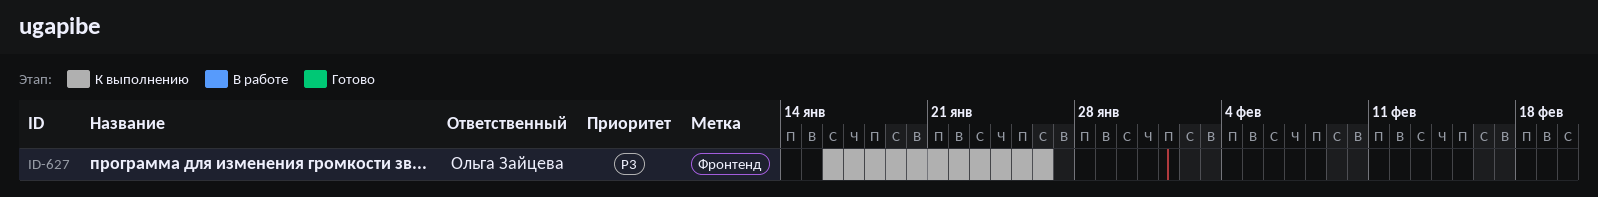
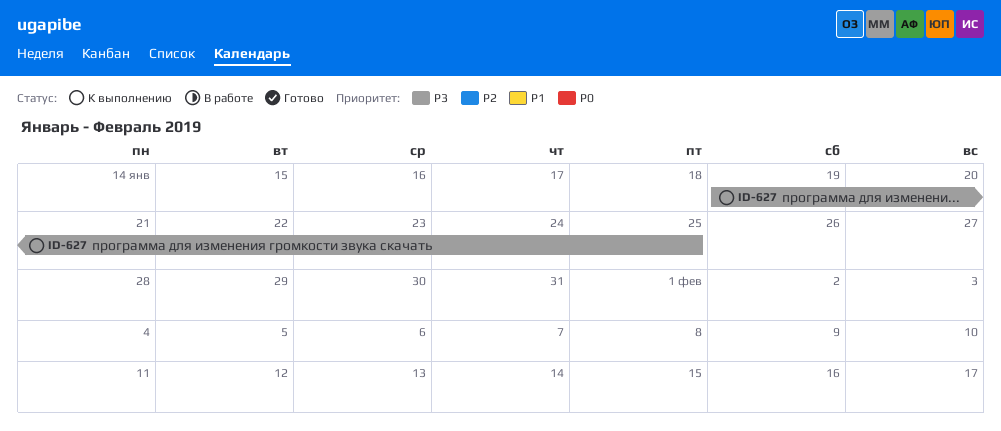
ID-627, start: Jan 16 -> Jan 19
ID-627, due: Jan 26 -> Jan 25

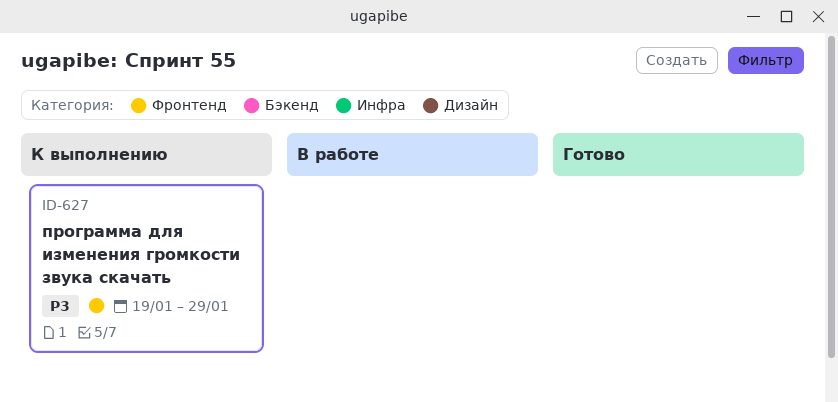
ID-627, due: Jan 25 -> Jan 29

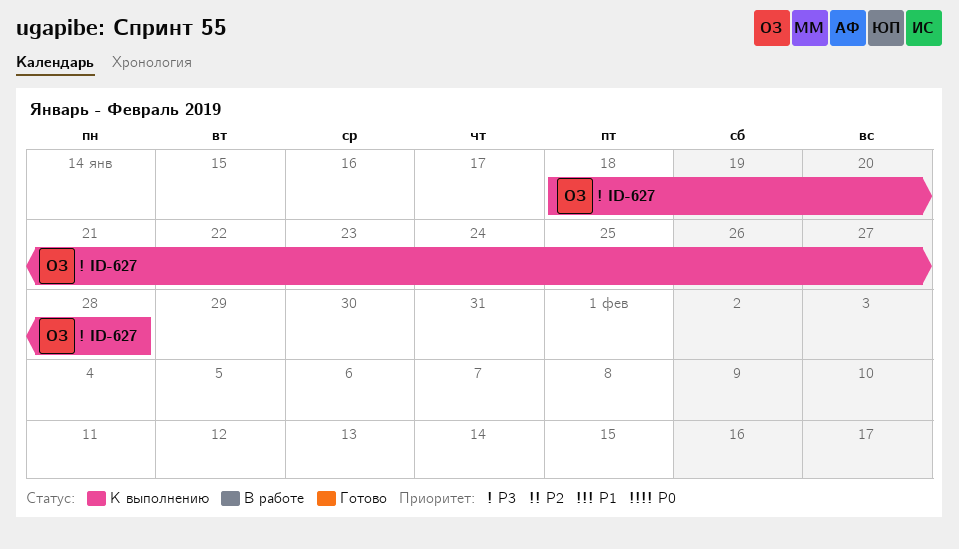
ID-627, start: Jan 19 -> Jan 18
ID-627, due: Jan 29 -> Jan 28

